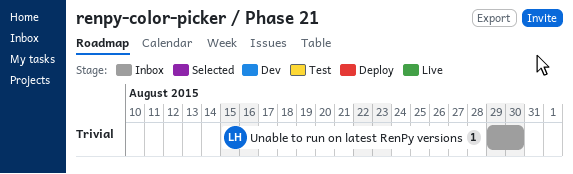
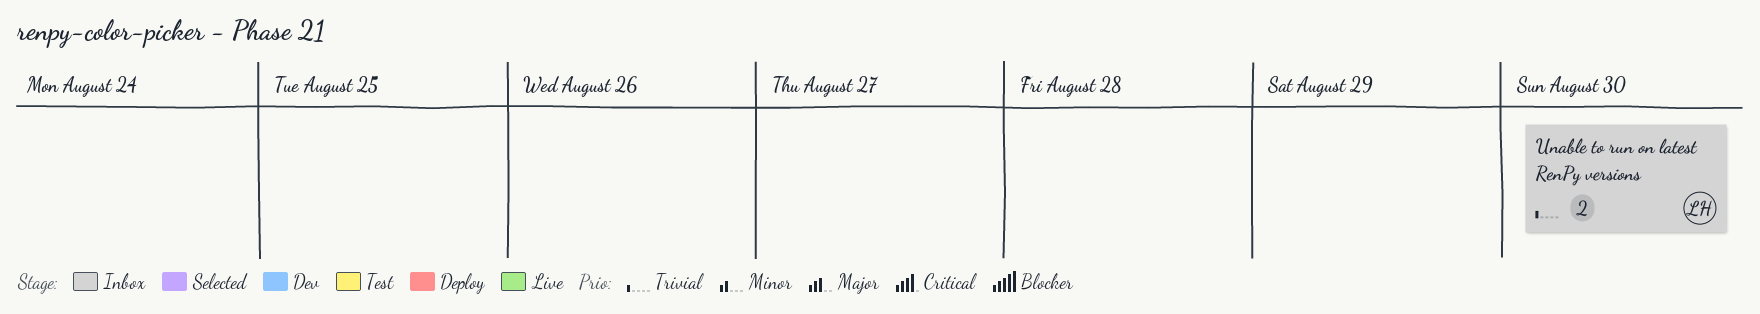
Unable to run on latest RenPy versions, estimate: 1 -> 2

